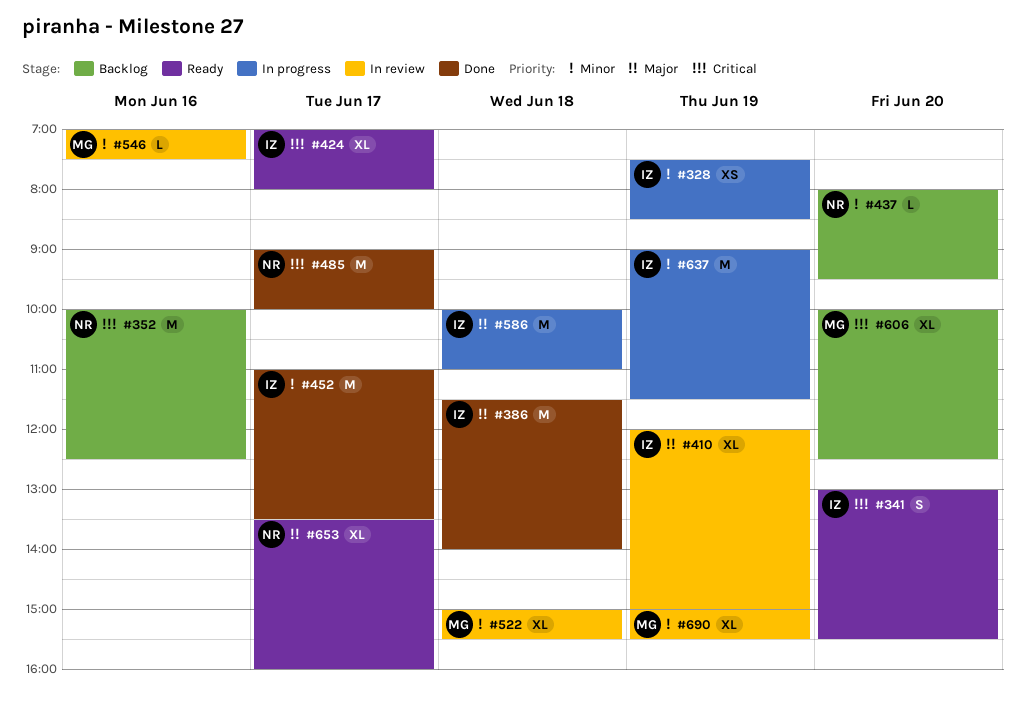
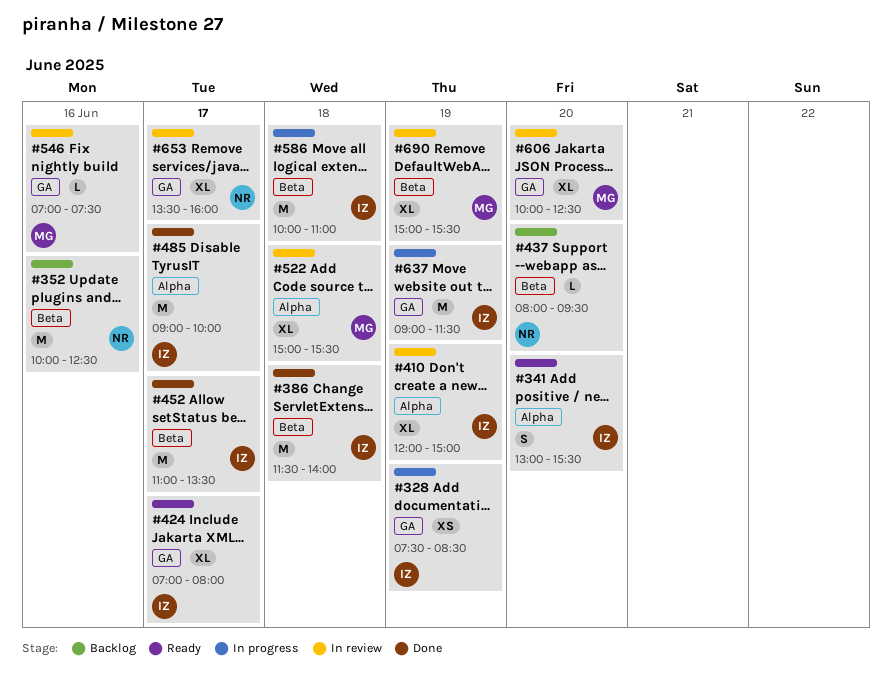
#485, owner: NR -> IZ
#606, status: Backlog -> In review
#653, status: Ready -> In review

